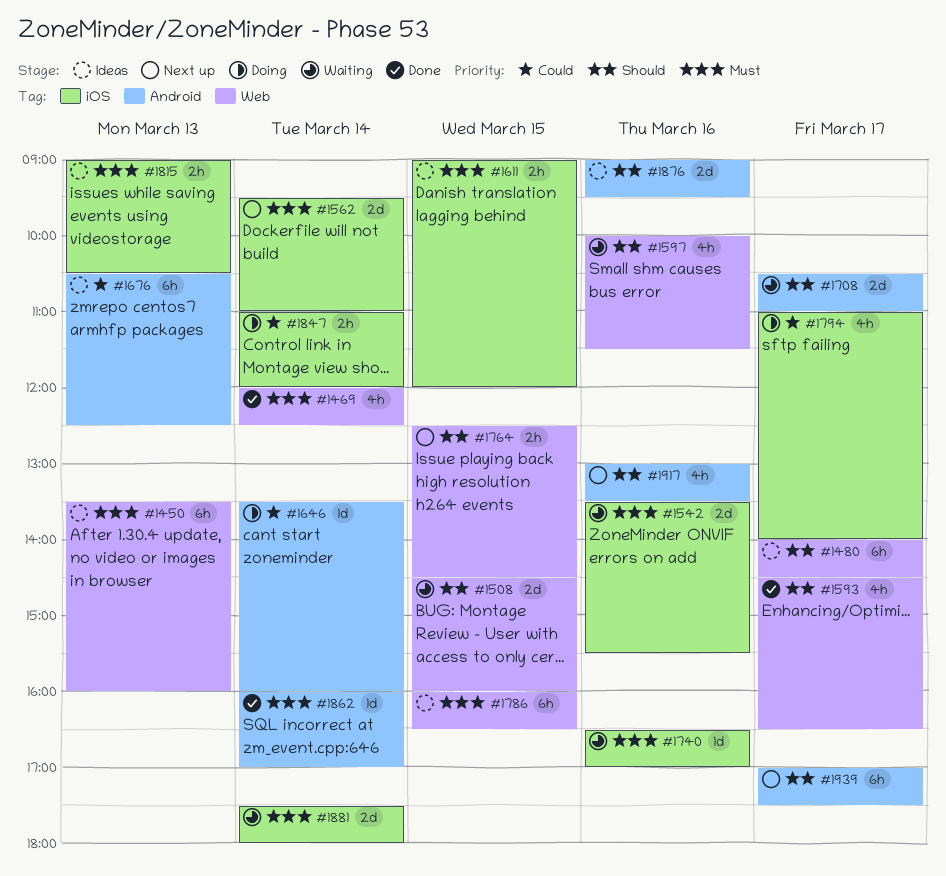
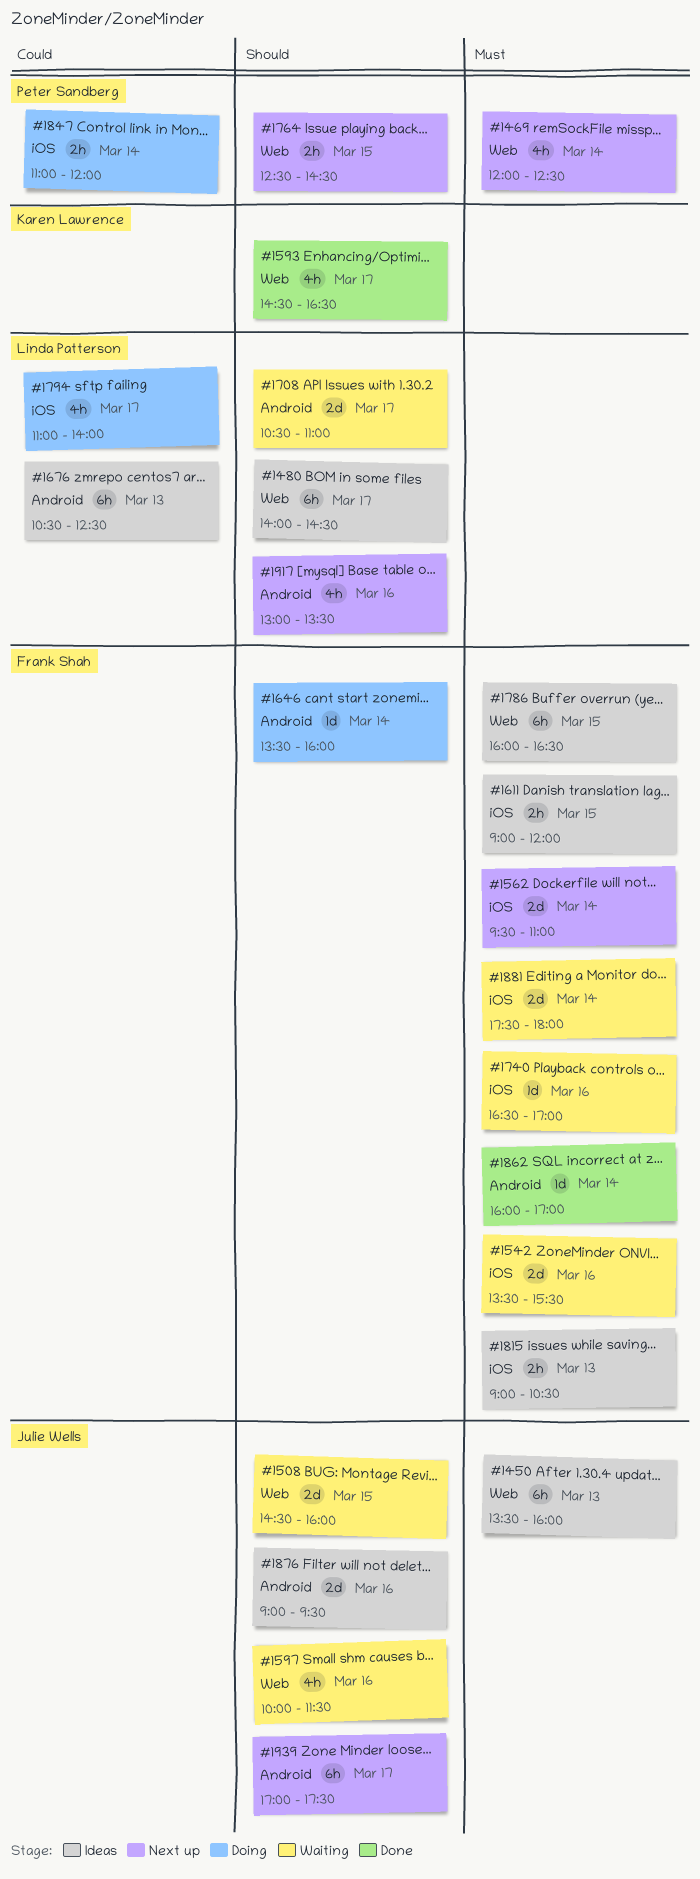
#1469, status: Done -> Next up
#1646, priority: Could -> Should

